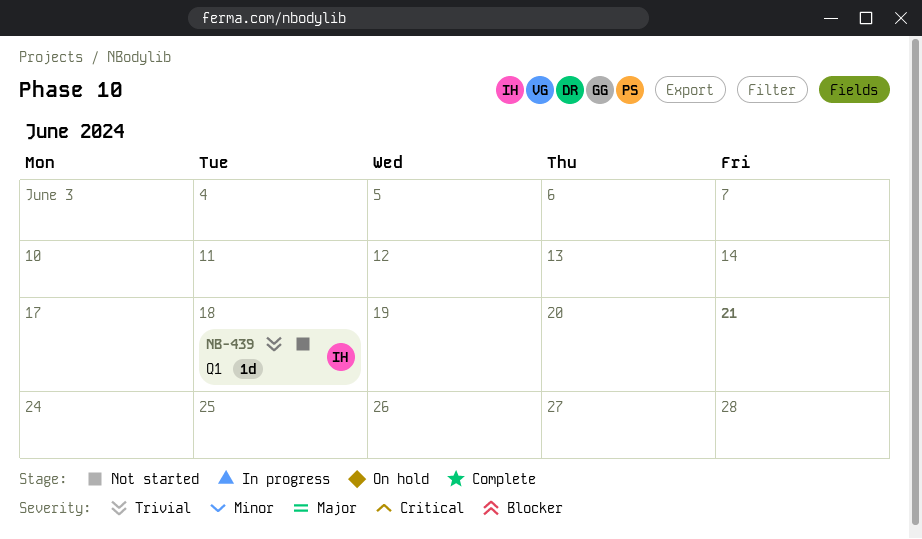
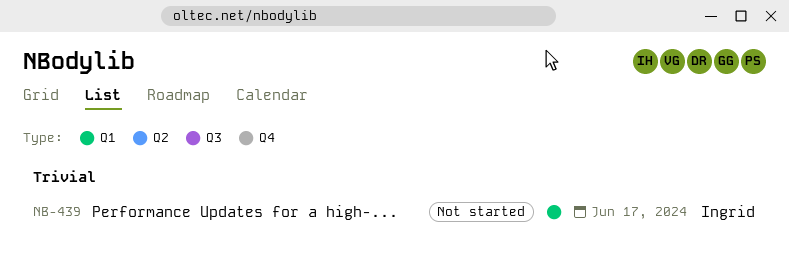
NB-439, due: Jun 18 -> Jun 17

